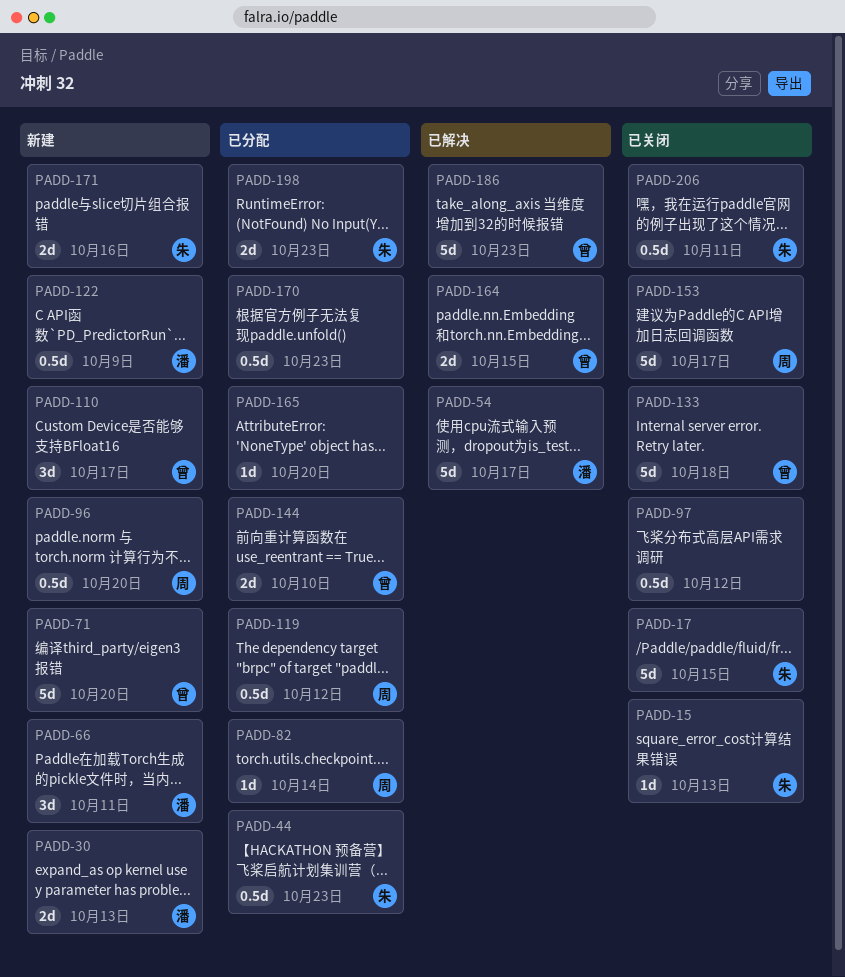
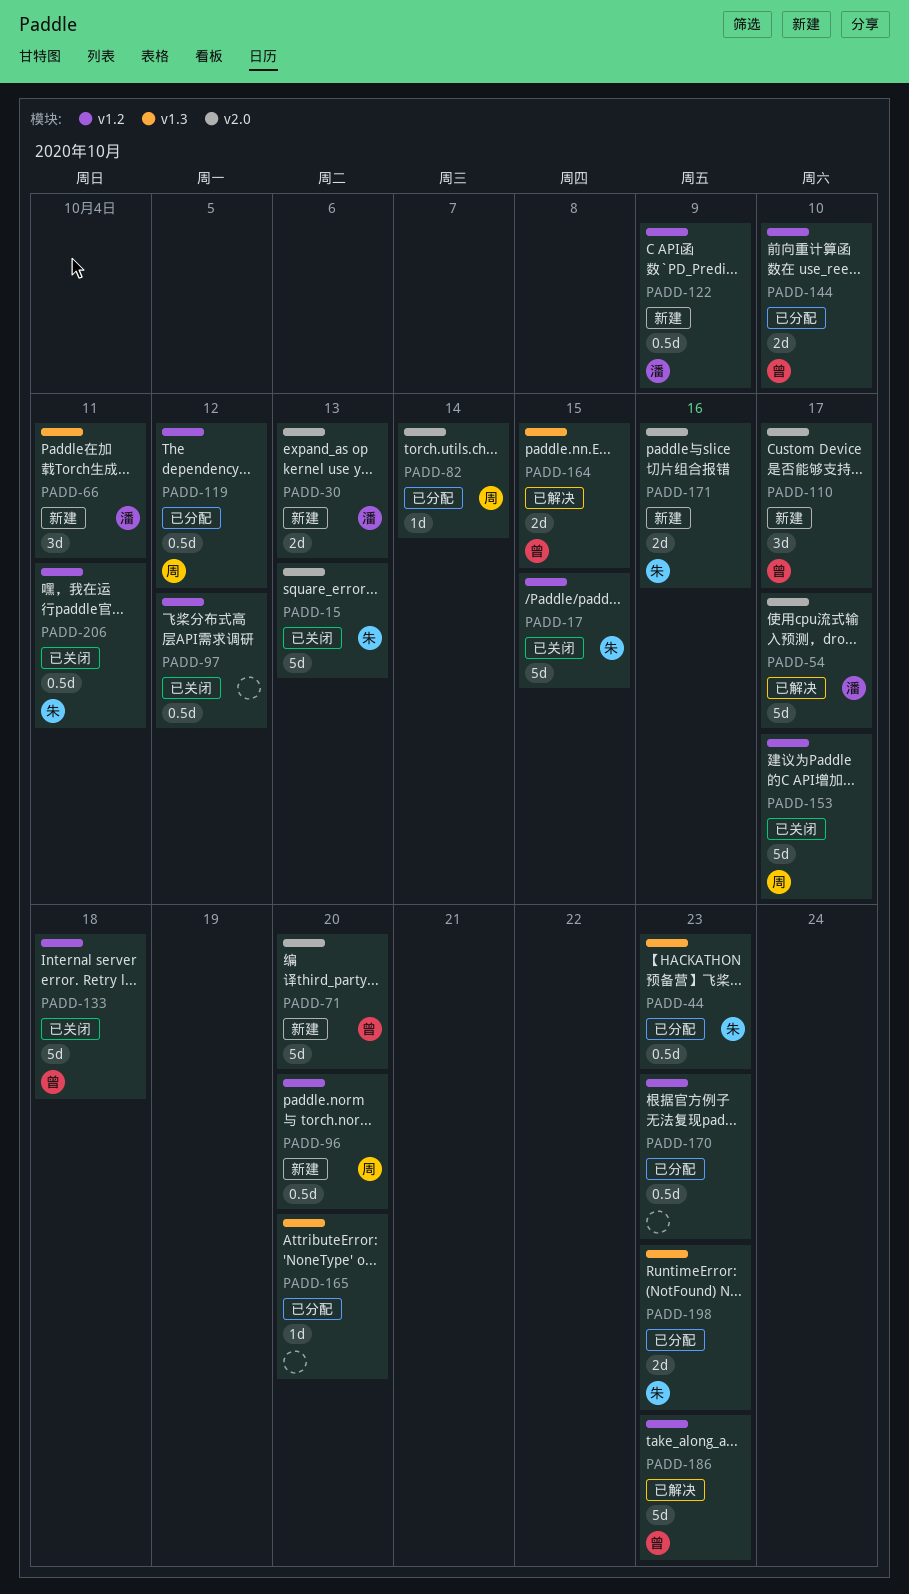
PADD-15, estimate: 1d -> 5d

